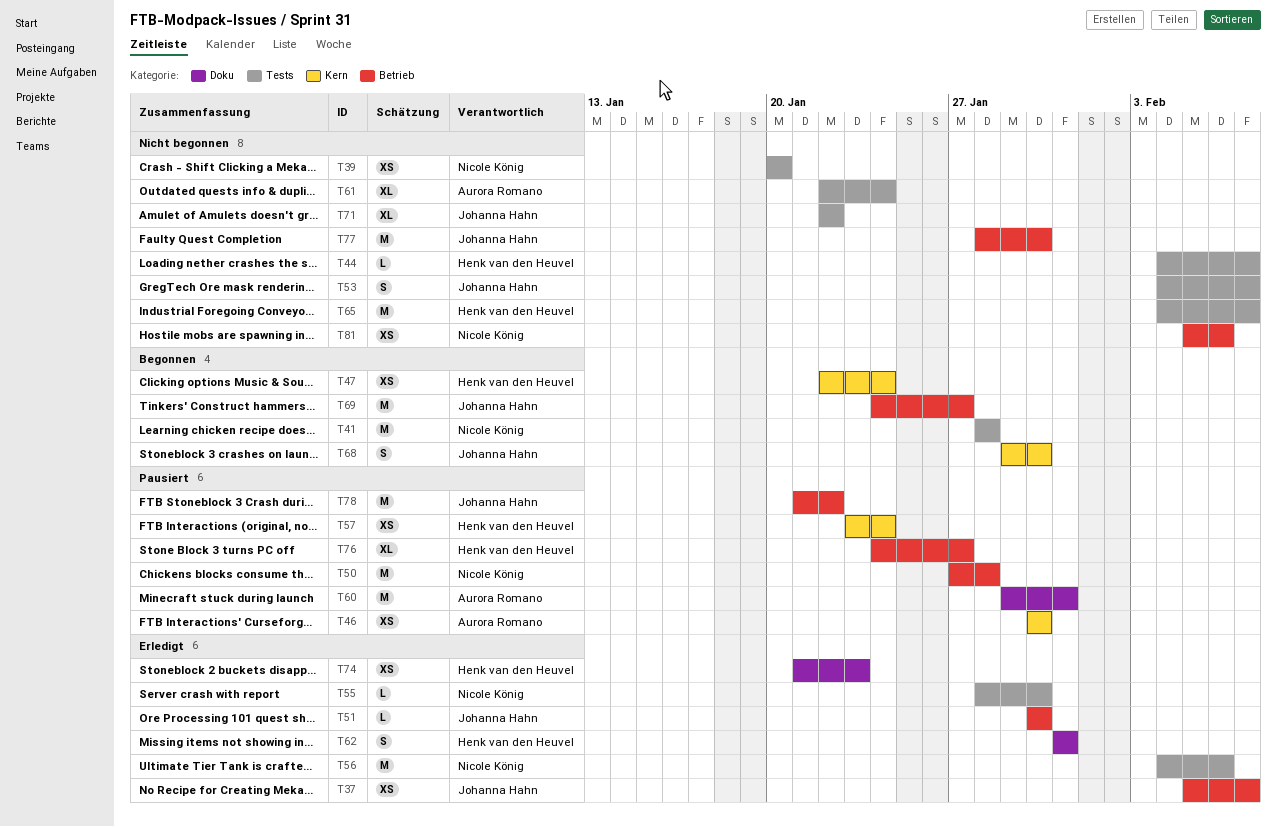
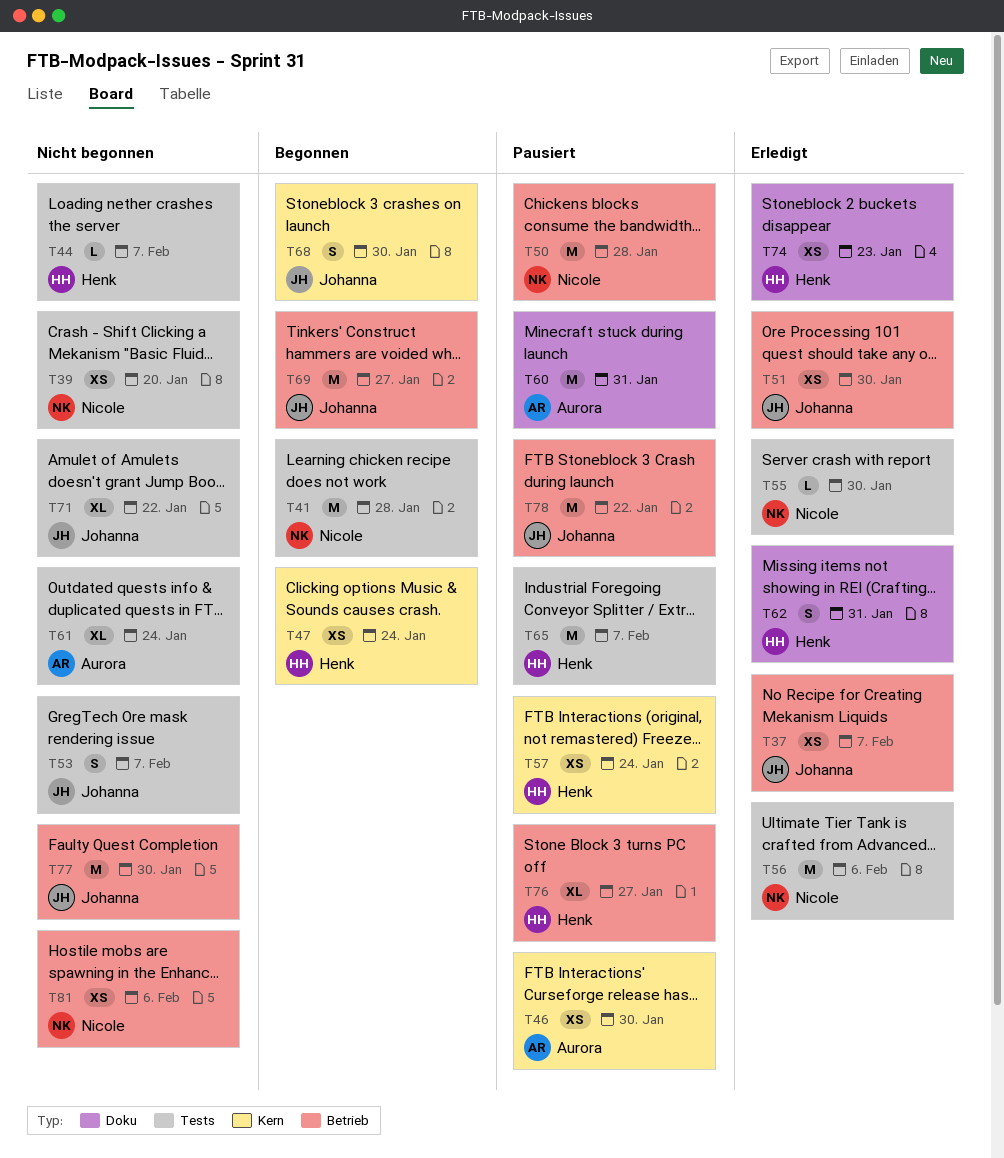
T51, estimate: L -> XS
T65, status: Nicht begonnen -> Pausiert

